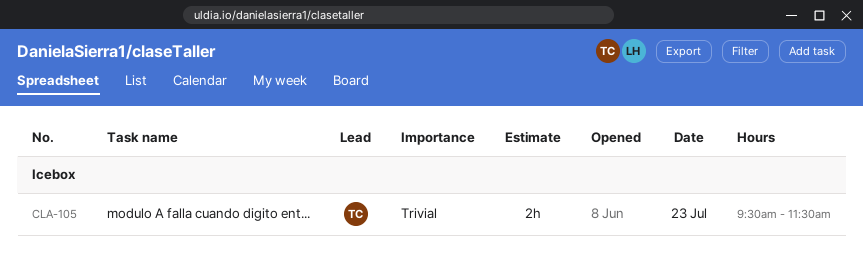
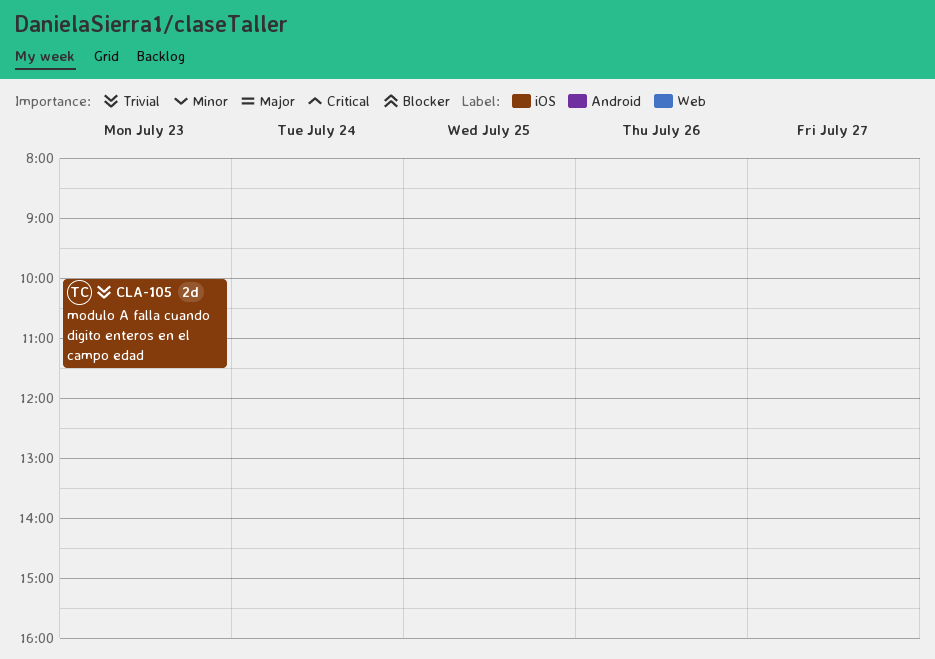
CLA-105, estimate: 2h -> 2d
CLA-105, begins: 09:30 -> 10:00

